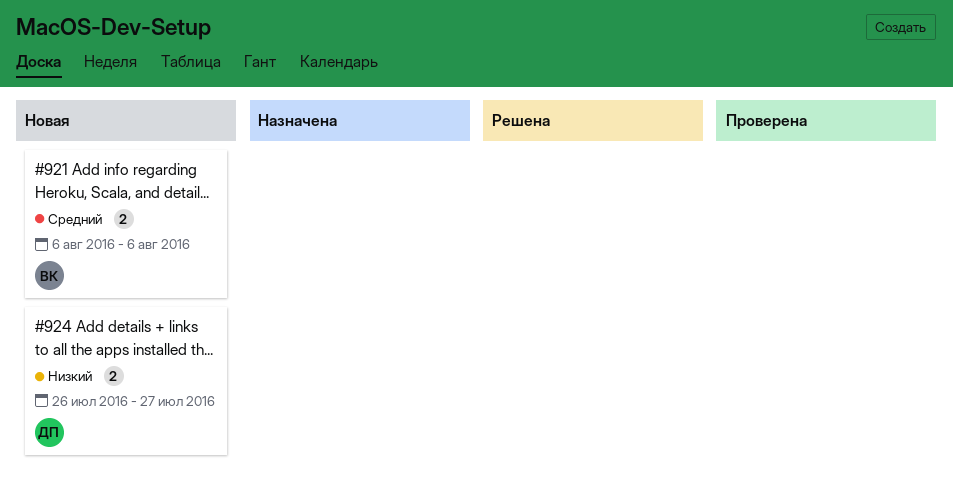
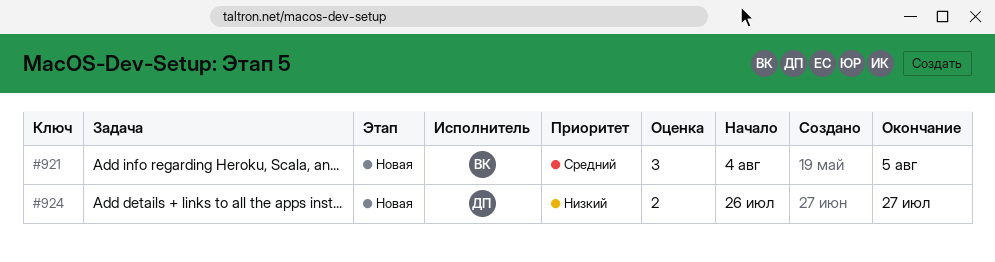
#921, estimate: 2 -> 3
#921, start: Aug 6 -> Aug 4
#921, due: Aug 6 -> Aug 5

